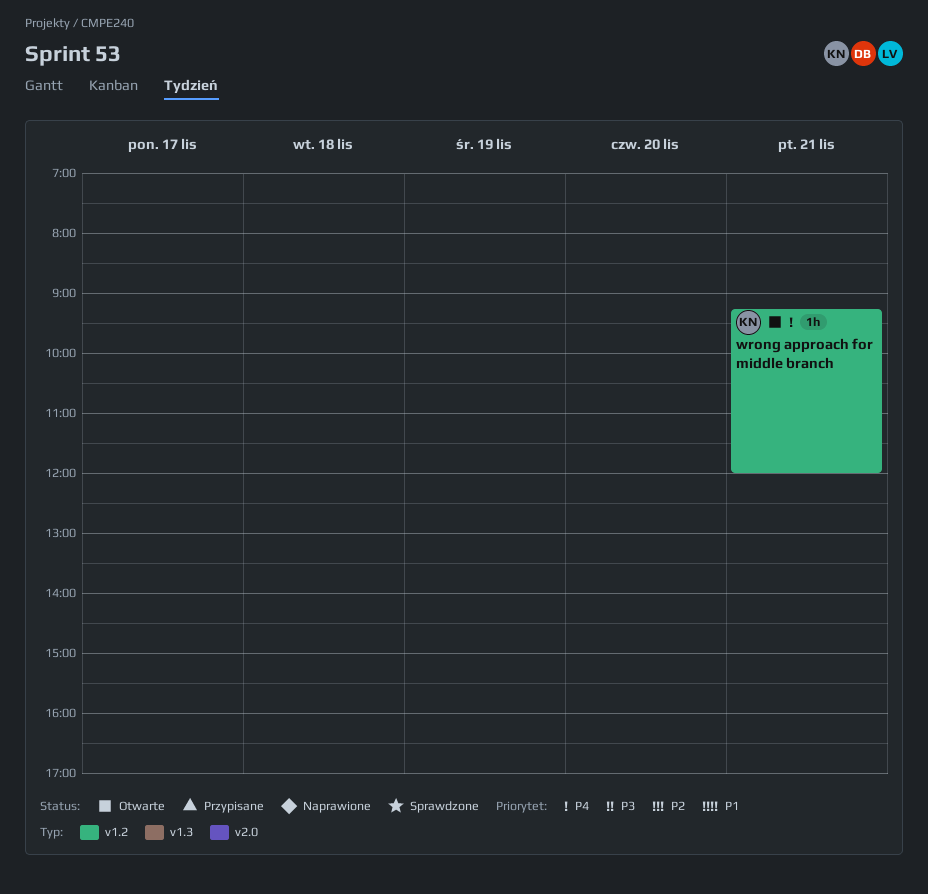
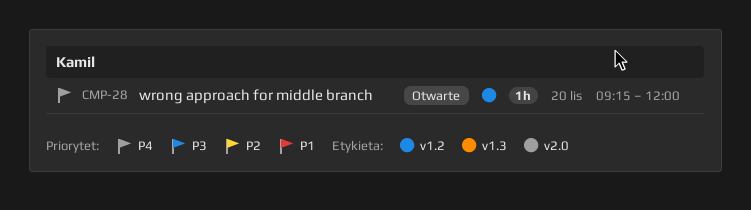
wrong approach for middle branch, day: Nov 21 -> Nov 20

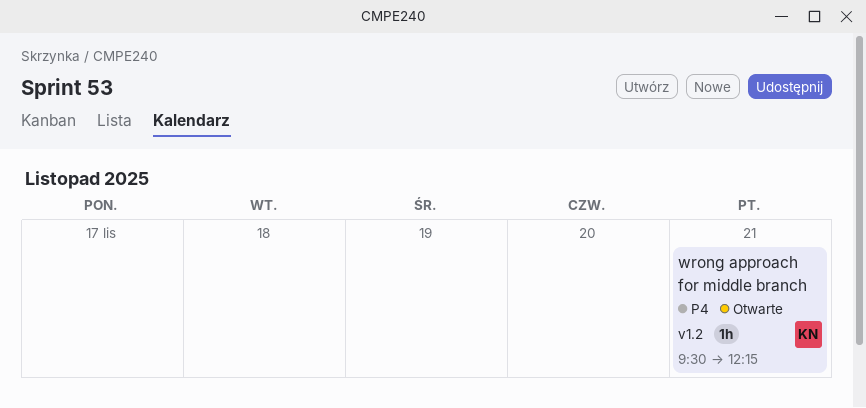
wrong approach for middle branch, day: Nov 20 -> Nov 21
wrong approach for middle branch, begins: 09:15 -> 09:30
wrong approach for middle branch, ends: 12:00 -> 12:15

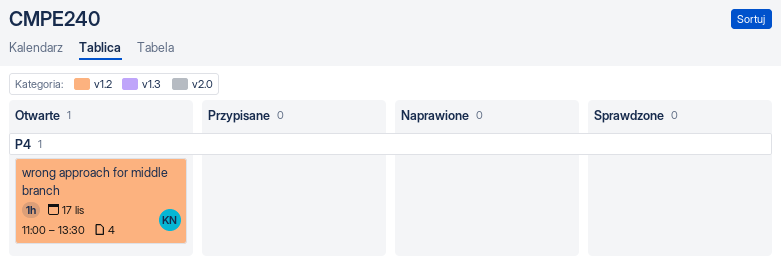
wrong approach for middle branch, day: Nov 21 -> Nov 17
wrong approach for middle branch, begins: 09:30 -> 11:00
wrong approach for middle branch, ends: 12:15 -> 13:30

